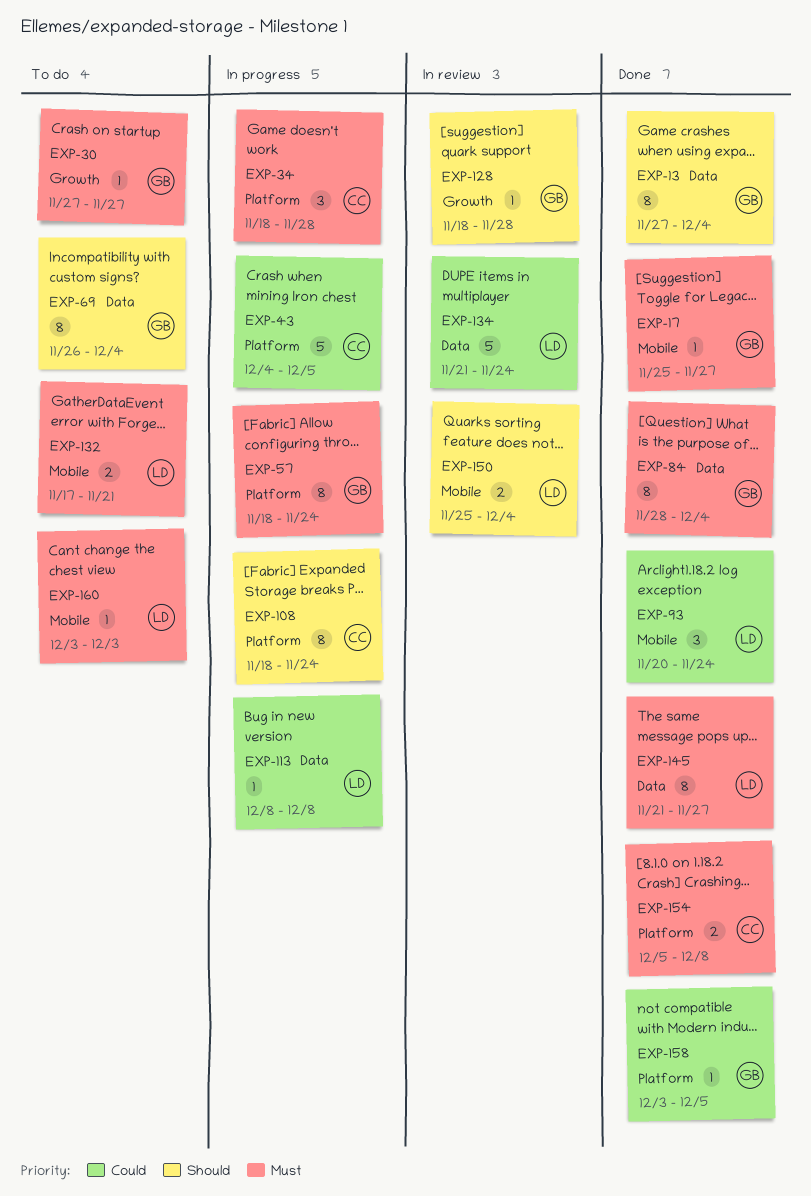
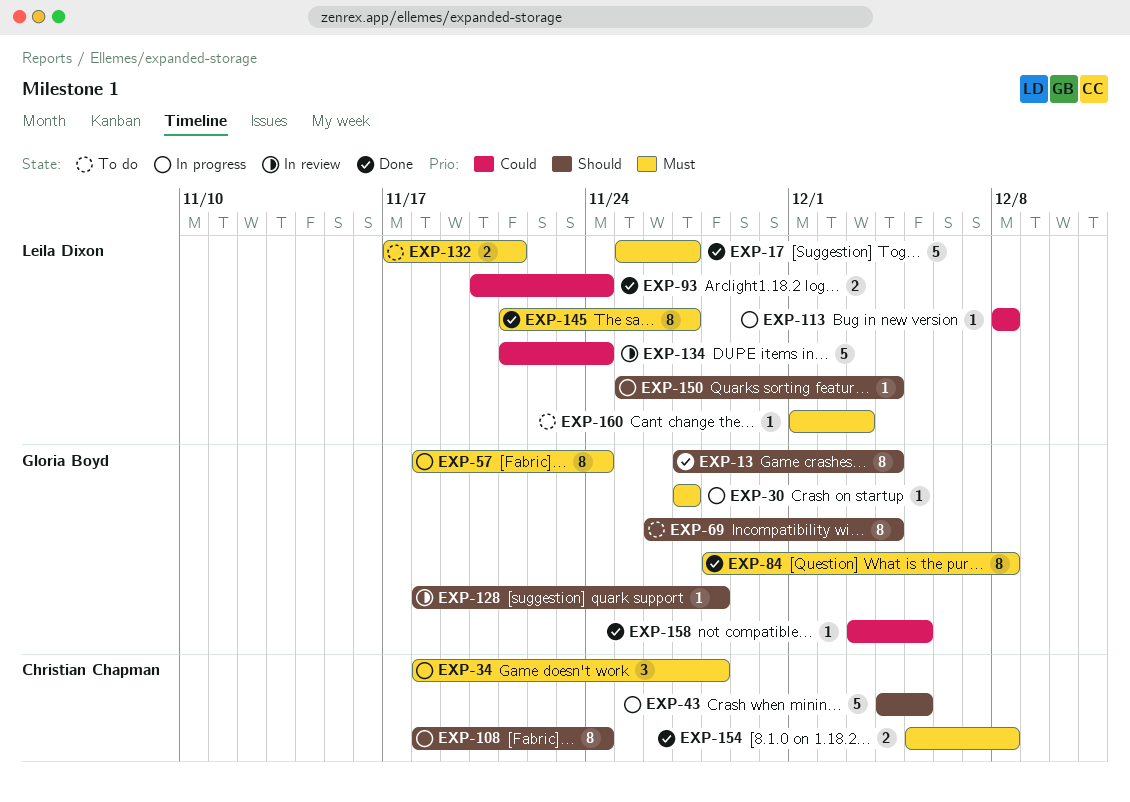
EXP-17, owner: Gloria Boyd -> Leila Dixon
EXP-17, estimate: 1 -> 5
EXP-30, status: To do -> In progress
EXP-43, priority: Could -> Should
EXP-84, due: Dec 4 -> Dec 8
EXP-93, estimate: 3 -> 2
EXP-150, status: In review -> In progress
EXP-150, estimate: 2 -> 1
EXP-160, start: Dec 3 -> Dec 1

